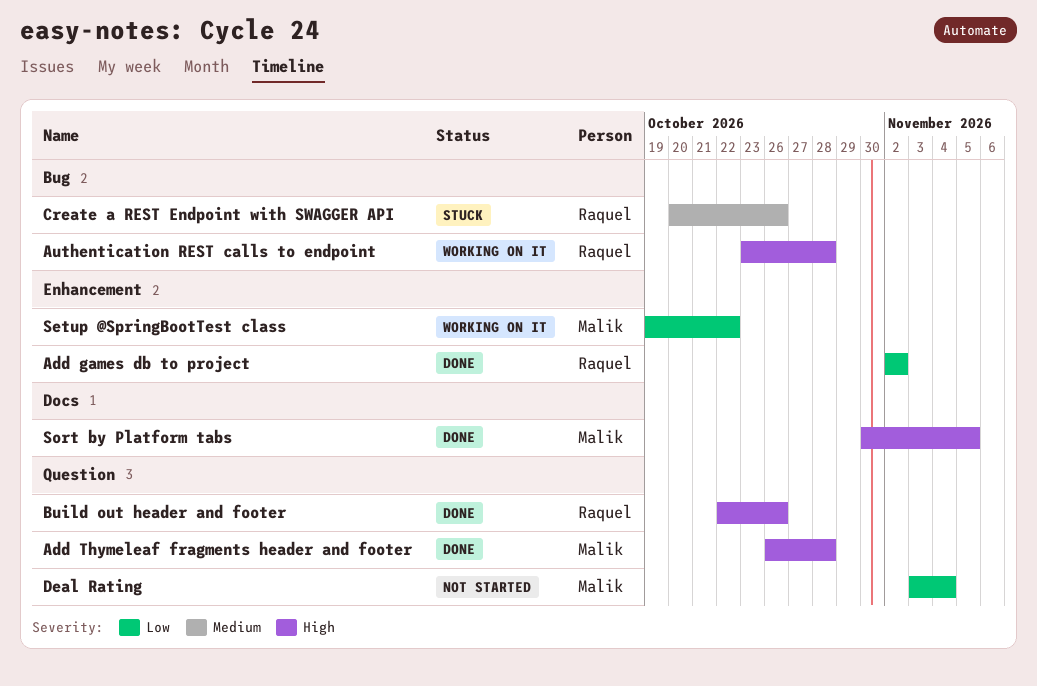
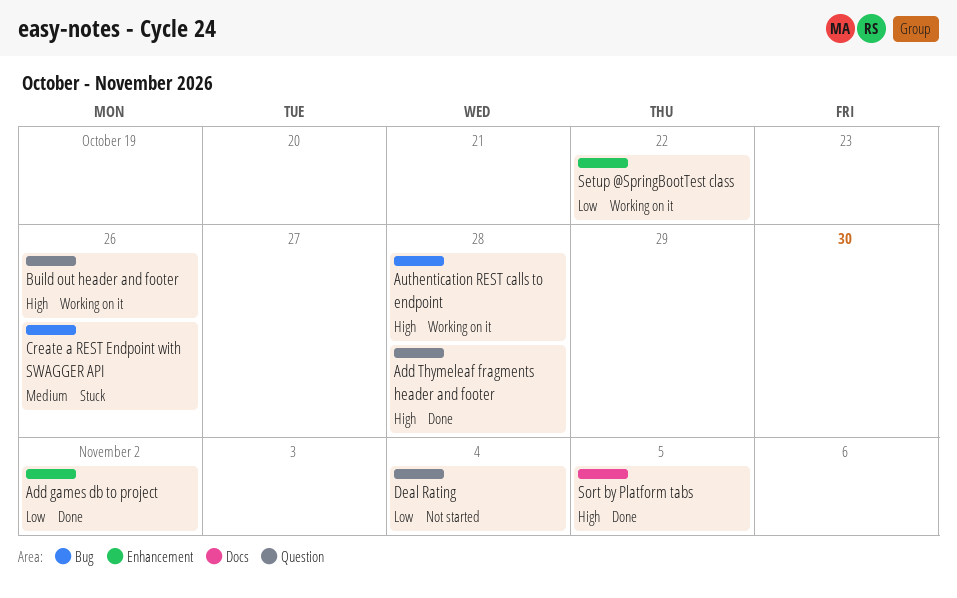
Build out header and footer, status: Done -> Working on it

